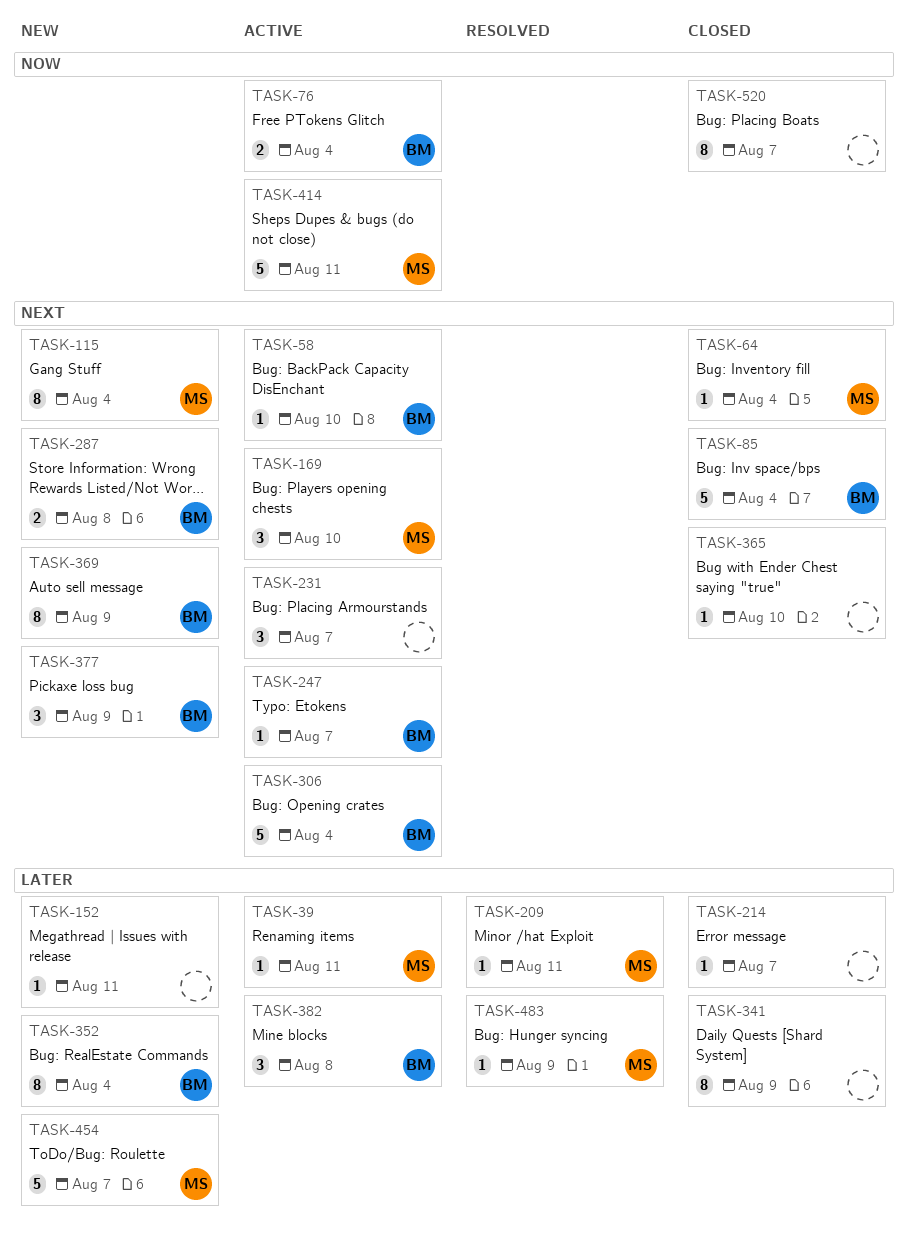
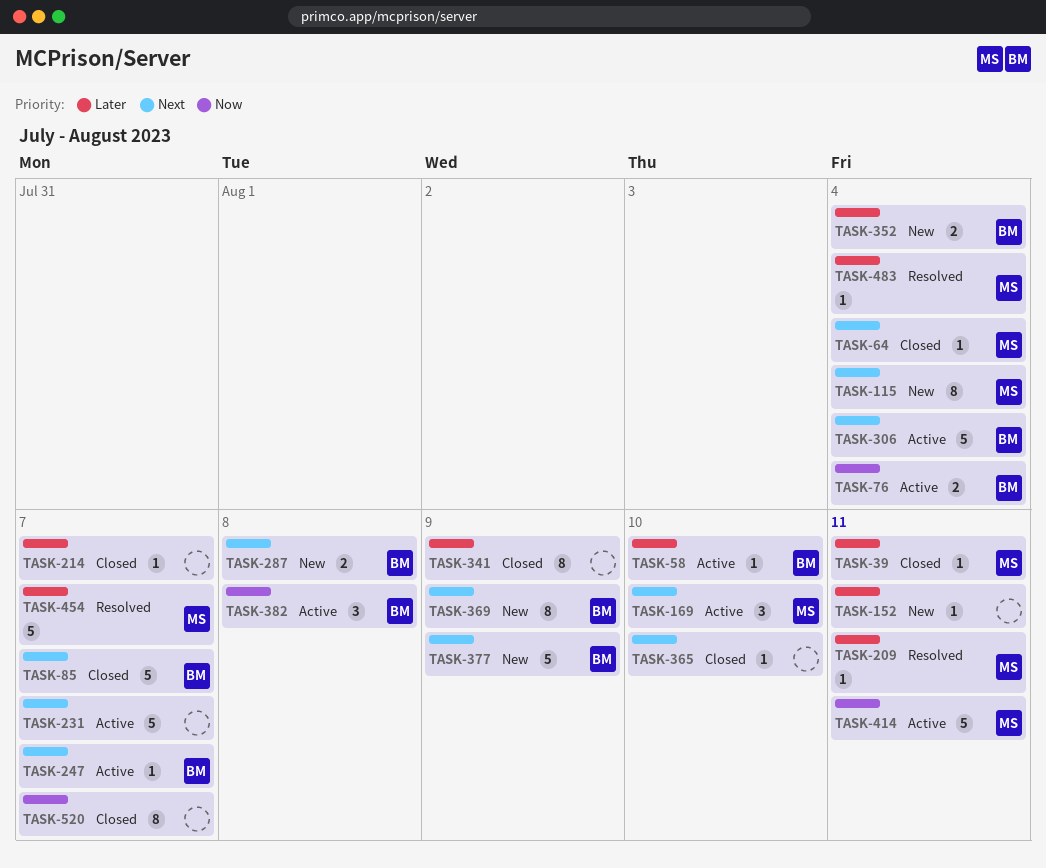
TASK-39, status: Active -> Closed
TASK-58, priority: Next -> Later
TASK-85, due: Aug 4 -> Aug 7
TASK-231, estimate: 3 -> 5
TASK-352, estimate: 8 -> 2
TASK-377, estimate: 3 -> 5
TASK-382, priority: Later -> Now
TASK-454, status: New -> Resolved
TASK-483, due: Aug 9 -> Aug 4

